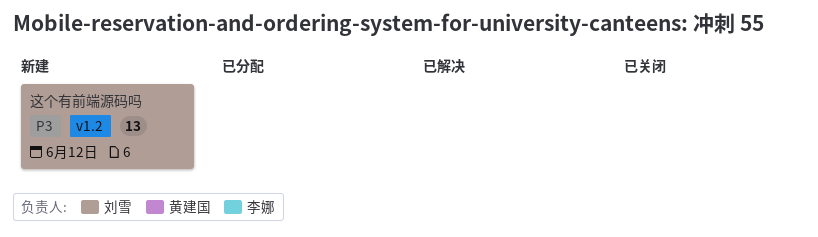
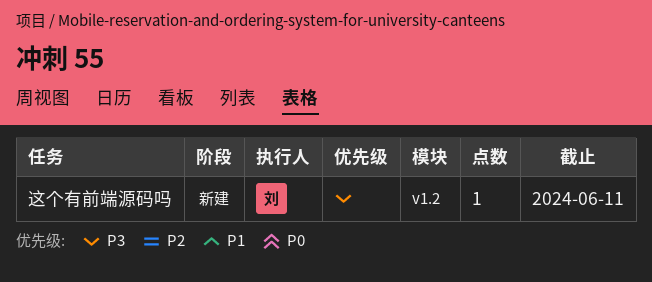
这个有前端源码吗, estimate: 13 -> 1
这个有前端源码吗, due: Jun 12 -> Jun 11

